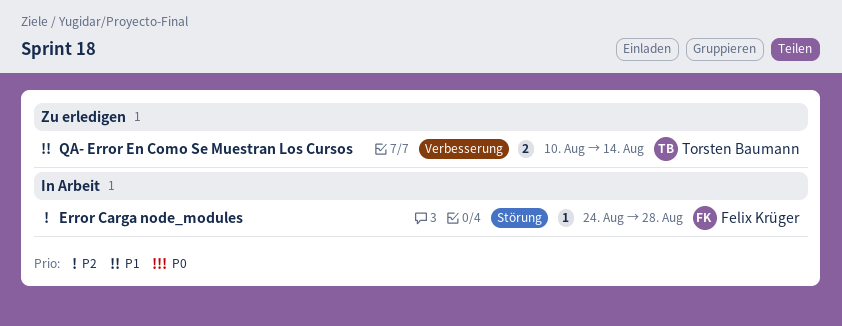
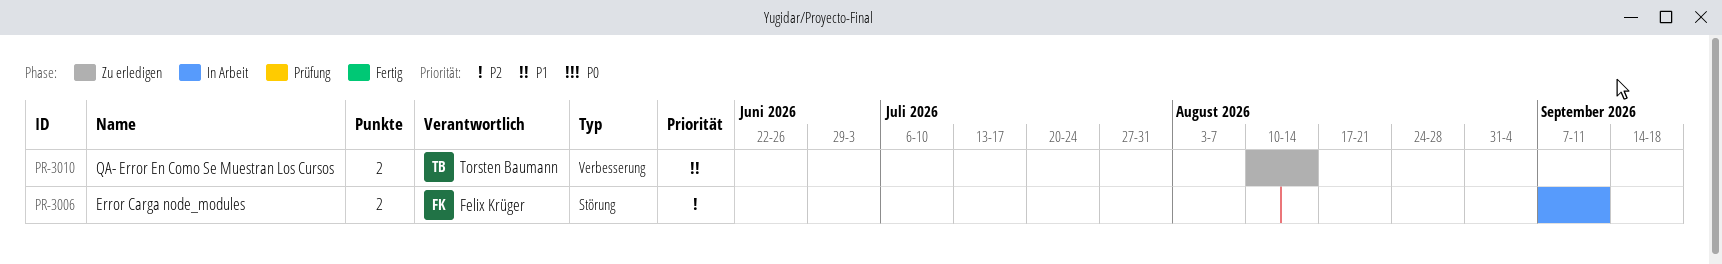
Error Carga node_modules, estimate: 1 -> 2
Error Carga node_modules, start: Aug 24 -> Sep 7
Error Carga node_modules, due: Aug 28 -> Sep 11

